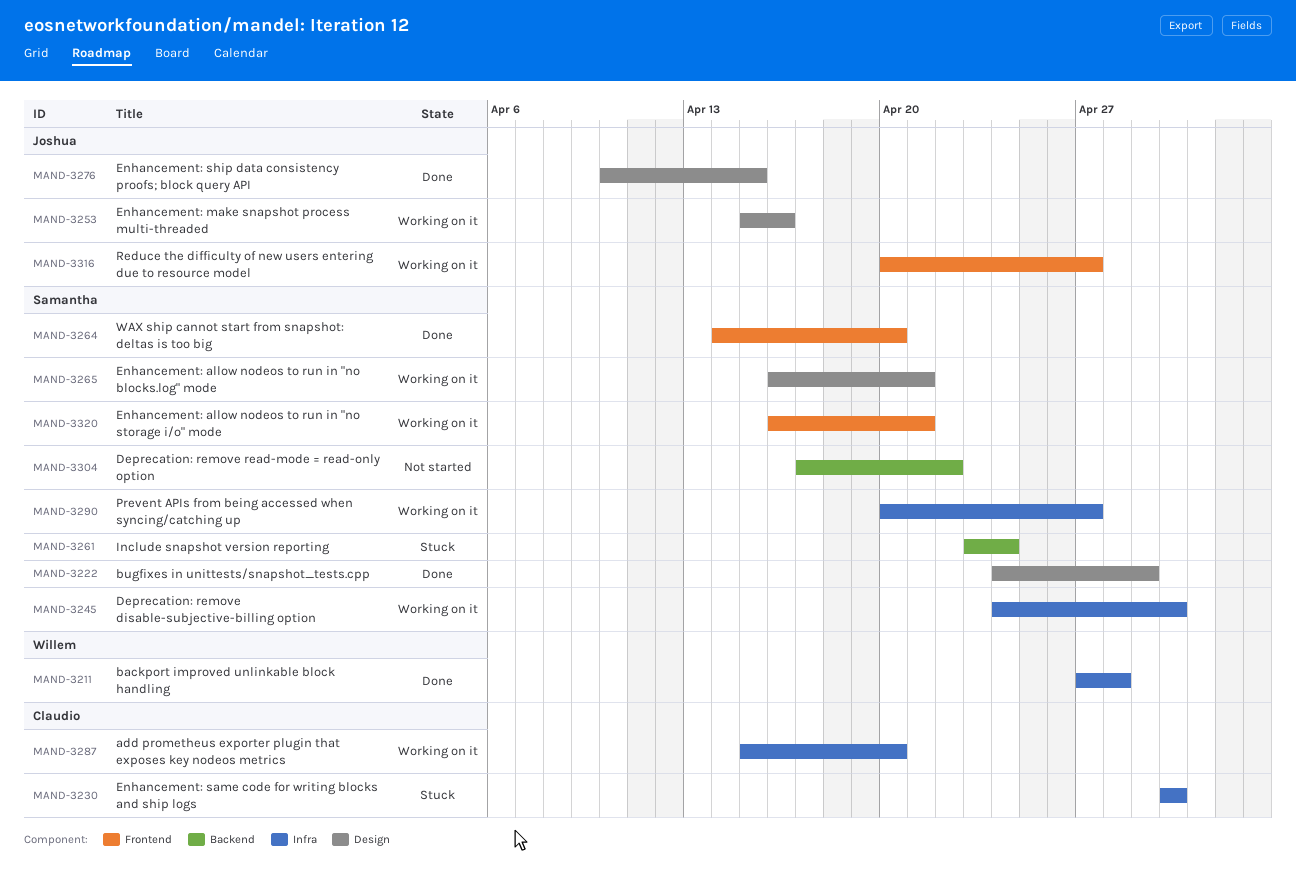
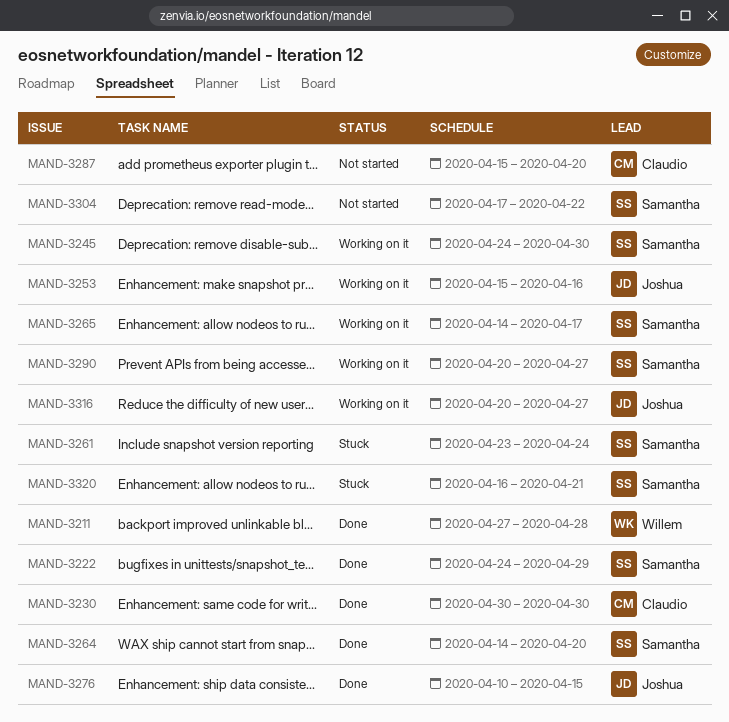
MAND-3230, status: Stuck -> Done
MAND-3265, start: Apr 16 -> Apr 14
MAND-3265, due: Apr 21 -> Apr 17
MAND-3287, status: Working on it -> Not started
MAND-3320, status: Working on it -> Stuck

